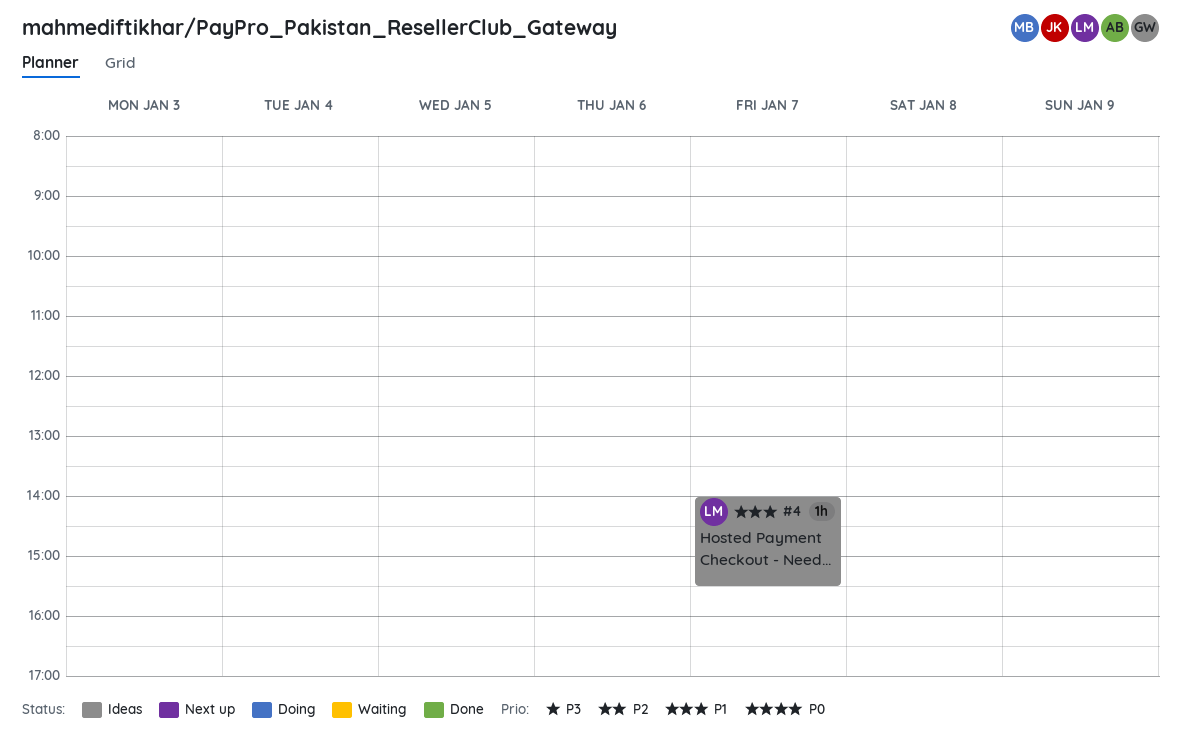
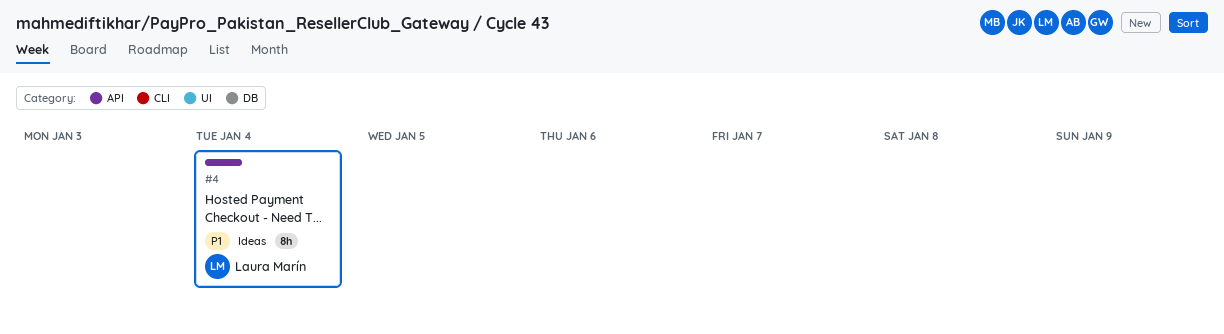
#4, estimate: 1h -> 8h
#4, day: Jan 7 -> Jan 4

